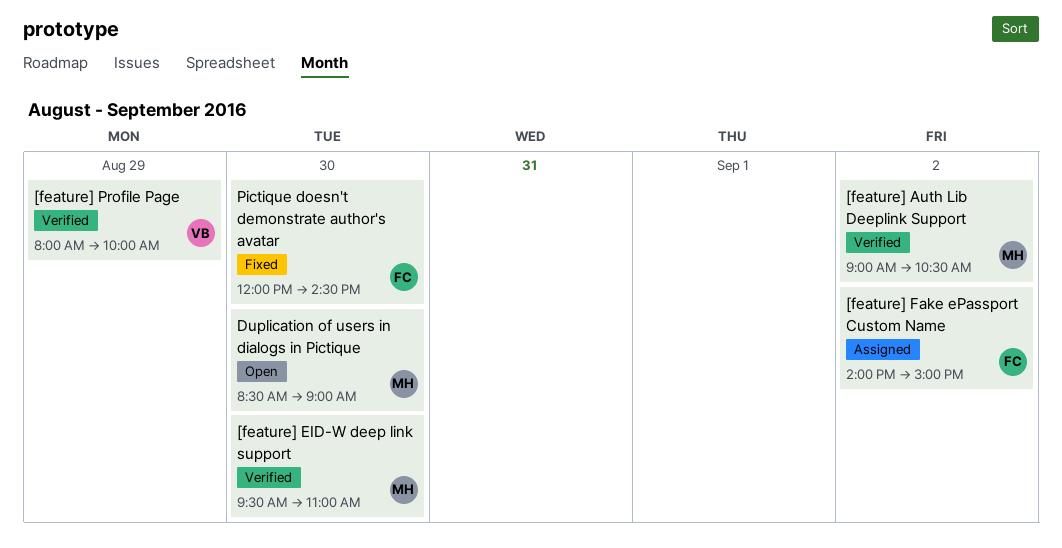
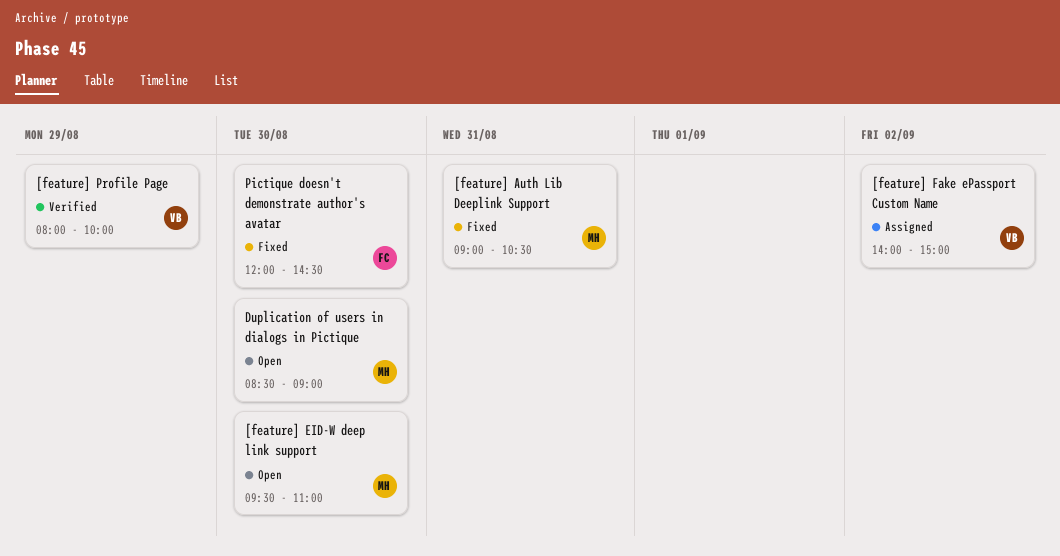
[feature] Auth Lib Deeplink Support, status: Verified -> Fixed
[feature] Auth Lib Deeplink Support, day: Sep 2 -> Aug 31
[feature] EID-W deep link support, status: Verified -> Open
[feature] Fake ePassport Custom Name, owner: FC -> VB

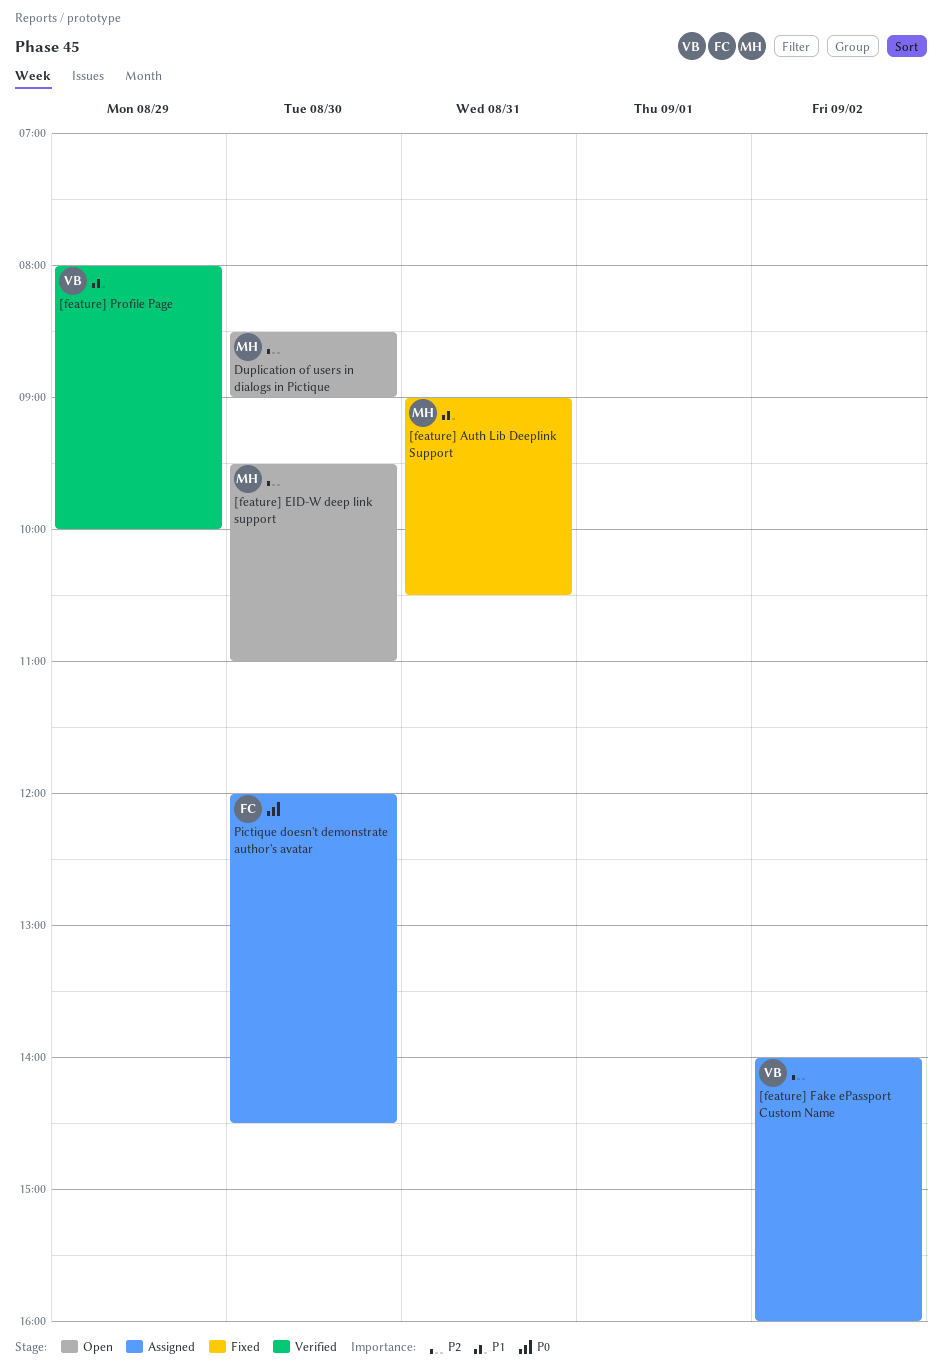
[feature] Fake ePassport Custom Name, ends: 15:00 -> 16:00
Pictique doesn't demonstrate author's avatar, status: Fixed -> Assigned

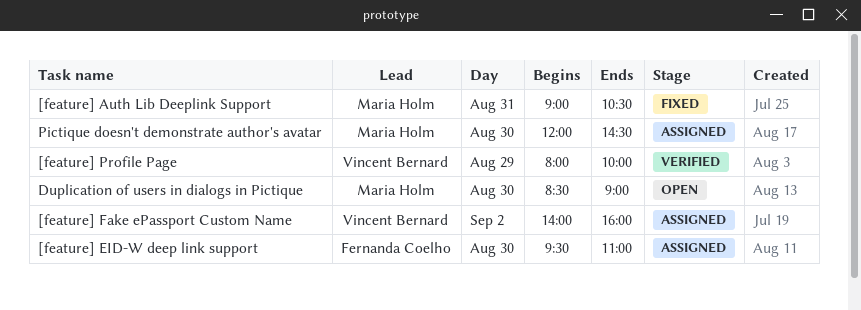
[feature] EID-W deep link support, status: Open -> Assigned
[feature] EID-W deep link support, owner: Maria Holm -> Fernanda Coelho
Pictique doesn't demonstrate author's avatar, owner: Fernanda Coelho -> Maria Holm

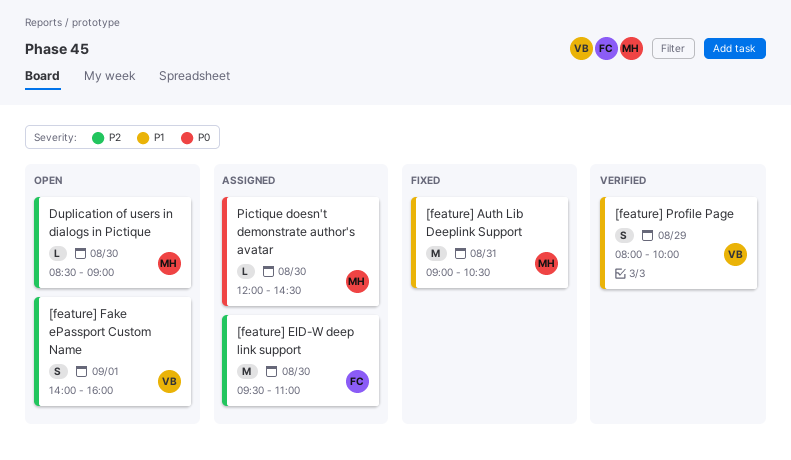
[feature] Fake ePassport Custom Name, status: Assigned -> Open
[feature] Fake ePassport Custom Name, day: Sep 2 -> Sep 1

